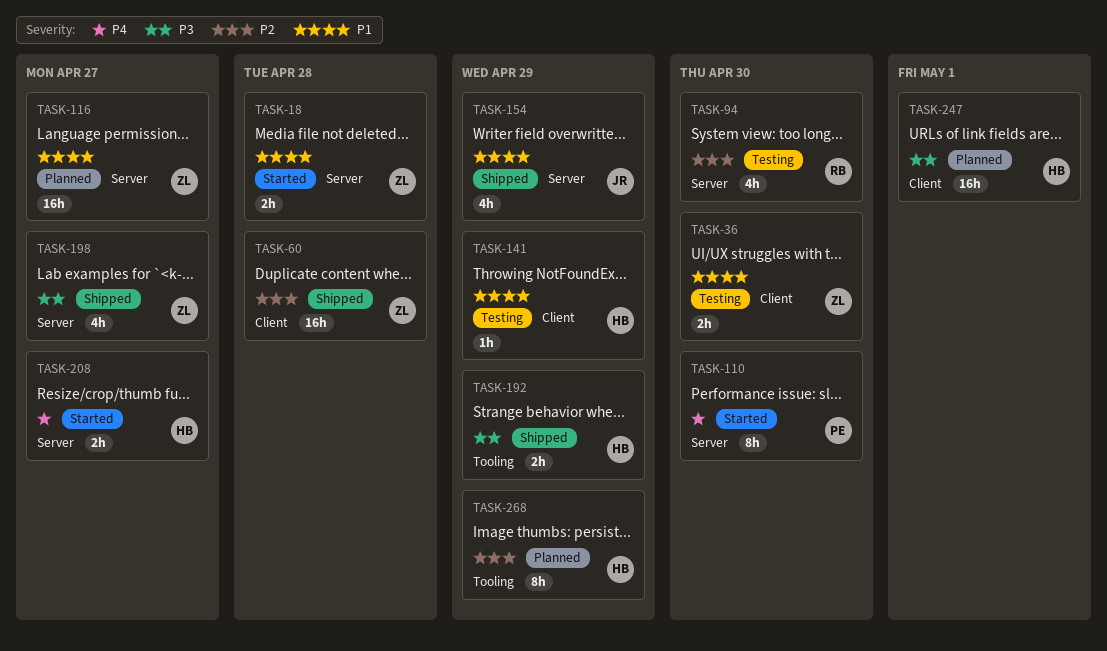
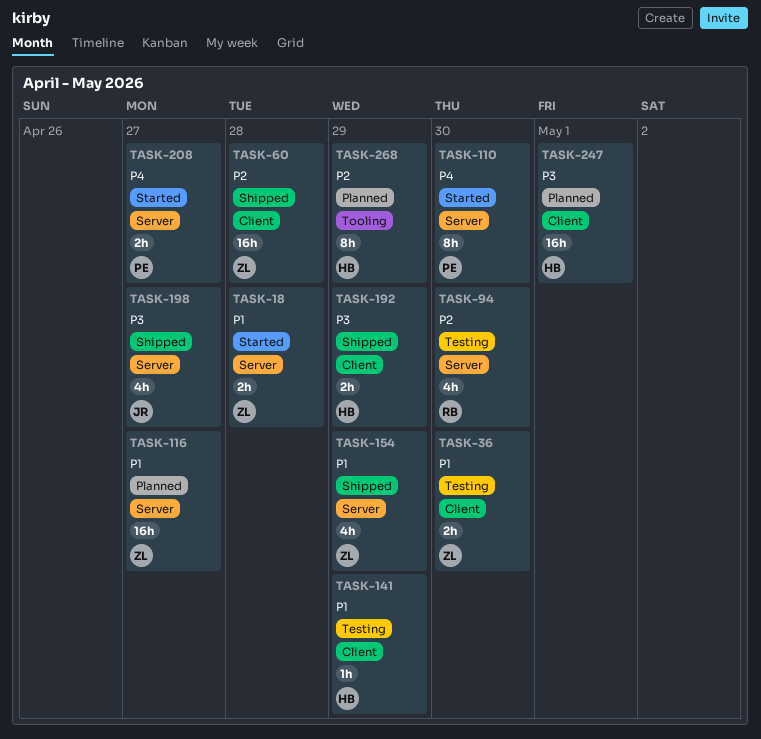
TASK-154, owner: JR -> ZL
TASK-192, label: Tooling -> Client
TASK-198, owner: ZL -> JR
TASK-208, owner: HB -> PE

